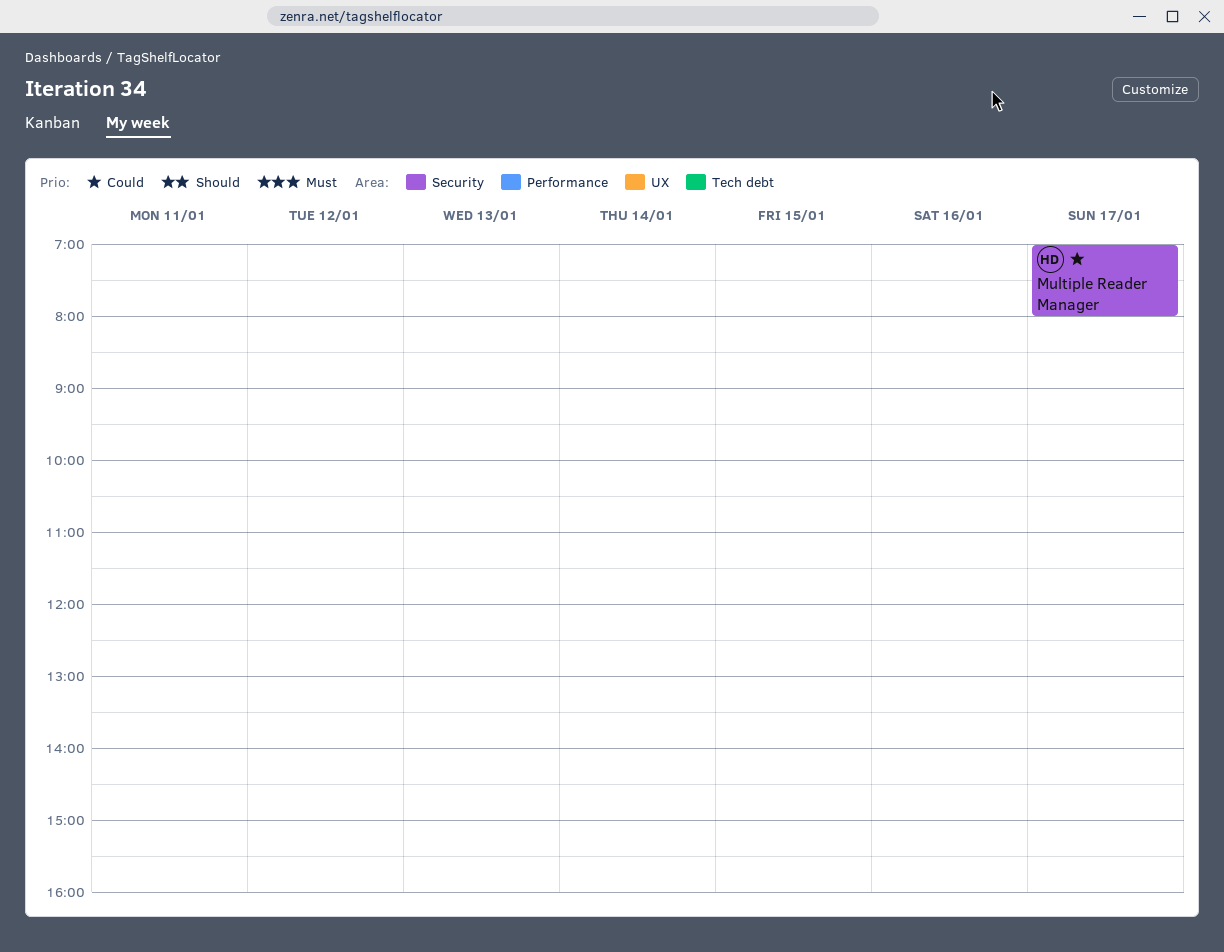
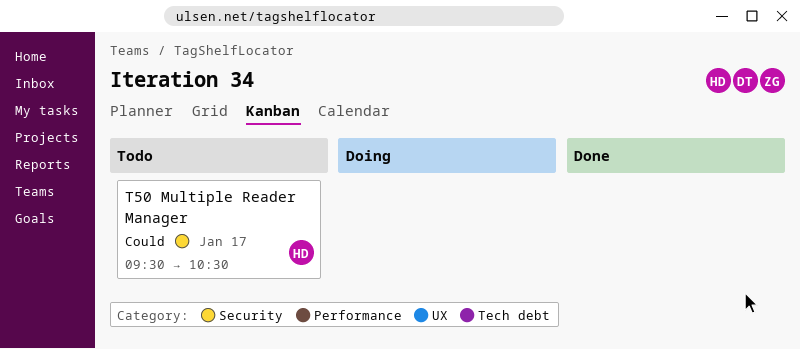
Multiple Reader Manager, begins: 07:00 -> 09:30
Multiple Reader Manager, ends: 08:00 -> 10:30

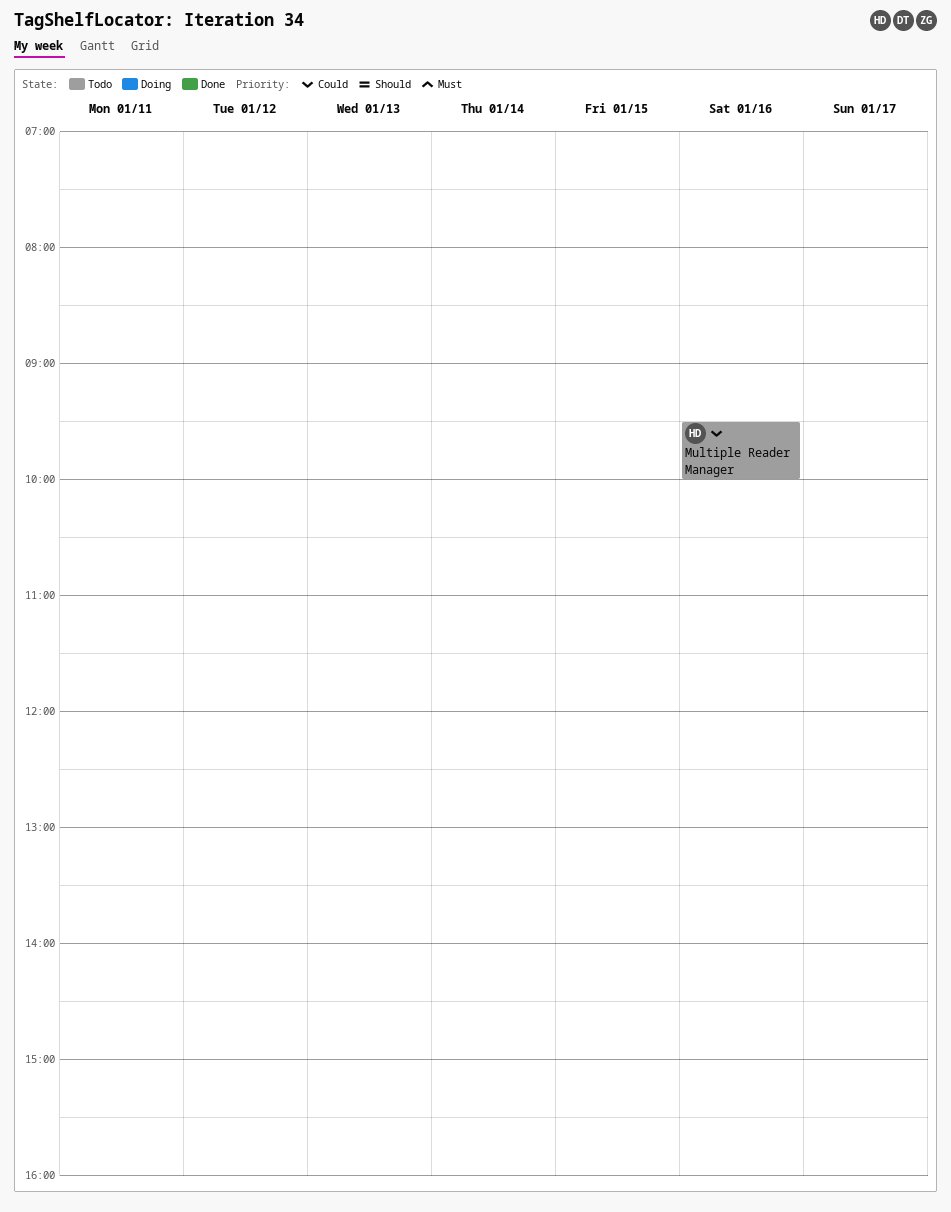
Multiple Reader Manager, day: Jan 17 -> Jan 16
Multiple Reader Manager, ends: 10:30 -> 10:00

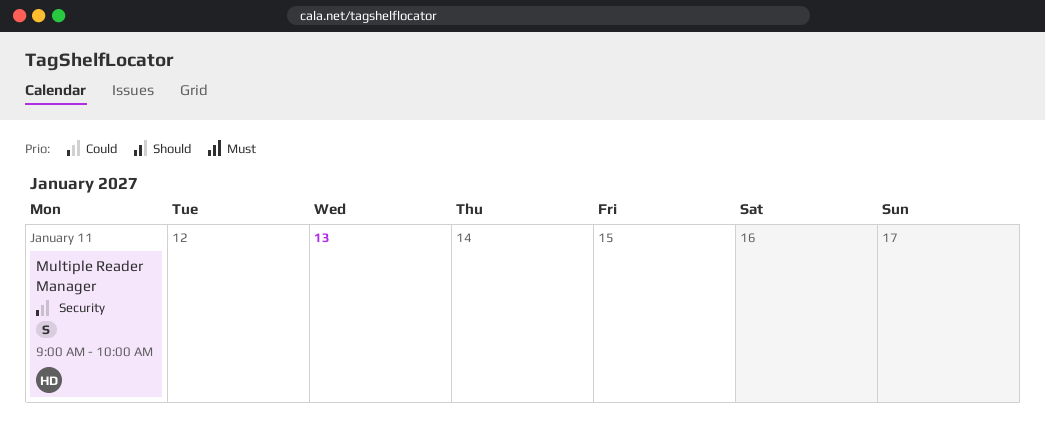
Multiple Reader Manager, day: Jan 16 -> Jan 11
Multiple Reader Manager, begins: 09:30 -> 09:00

